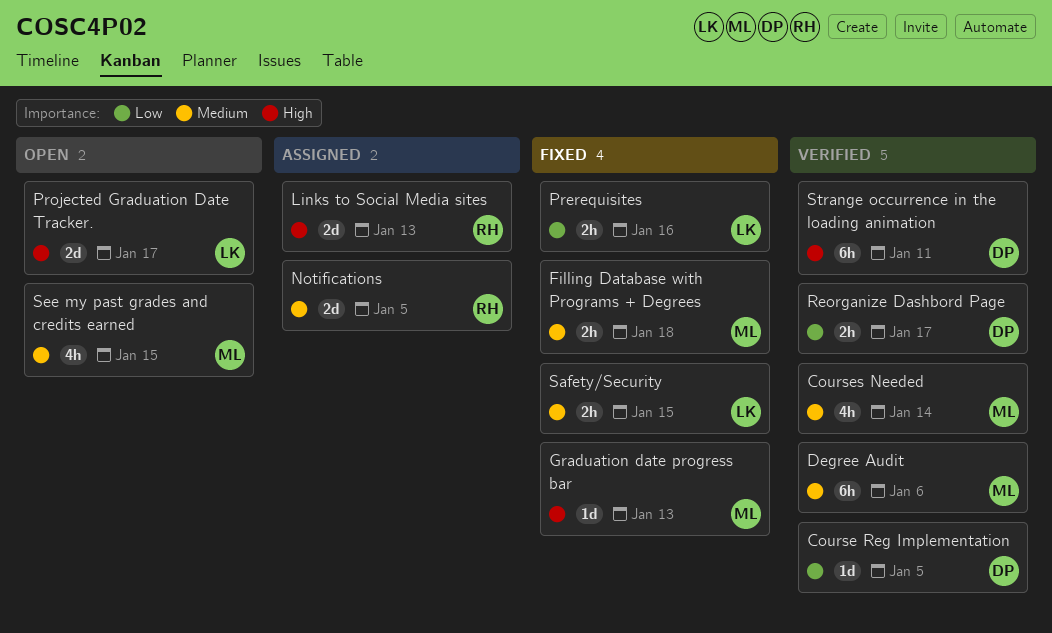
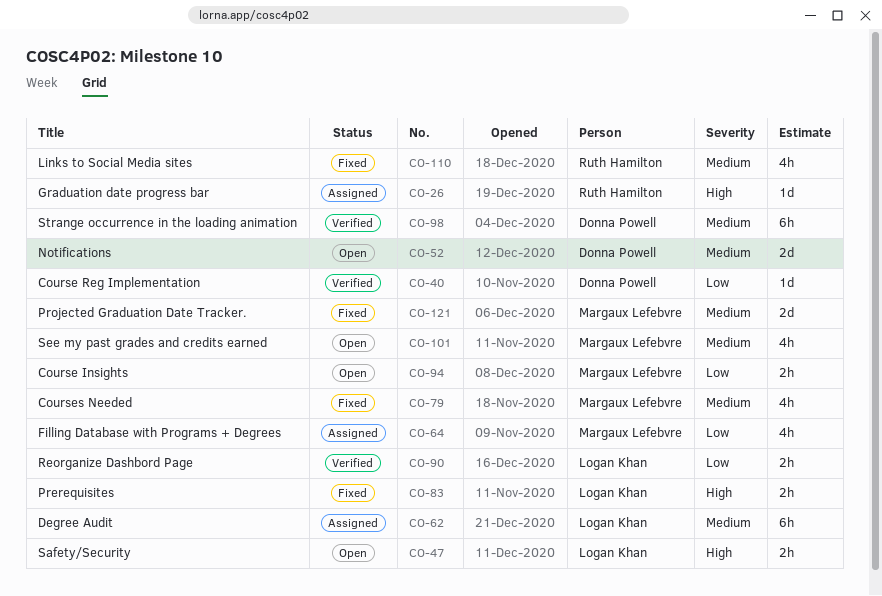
Course Insights: none -> present
Courses Needed, status: Verified -> Fixed
Degree Audit, status: Verified -> Assigned
Degree Audit, owner: Margaux Lefebvre -> Logan Khan
Filling Database with Programs + Degrees, status: Fixed -> Assigned
Filling Database with Programs + Degrees, priority: Medium -> Low
Filling Database with Programs + Degrees, estimate: 2h -> 4h
Graduation date progress bar, status: Fixed -> Assigned
Graduation date progress bar, owner: Margaux Lefebvre -> Ruth Hamilton
Links to Social Media sites, status: Assigned -> Fixed
Links to Social Media sites, priority: High -> Medium
Links to Social Media sites, estimate: 2d -> 4h
Notifications, status: Assigned -> Open
Notifications, owner: Ruth Hamilton -> Donna Powell
Prerequisites, priority: Low -> High
Projected Graduation Date Tracker., status: Open -> Fixed
Projected Graduation Date Tracker., owner: Logan Khan -> Margaux Lefebvre
Projected Graduation Date Tracker., priority: High -> Medium
Reorganize Dashbord Page, owner: Donna Powell -> Logan Khan
Safety/Security, status: Fixed -> Open
Safety/Security, priority: Medium -> High
Strange occurrence in the loading animation, priority: High -> Medium

